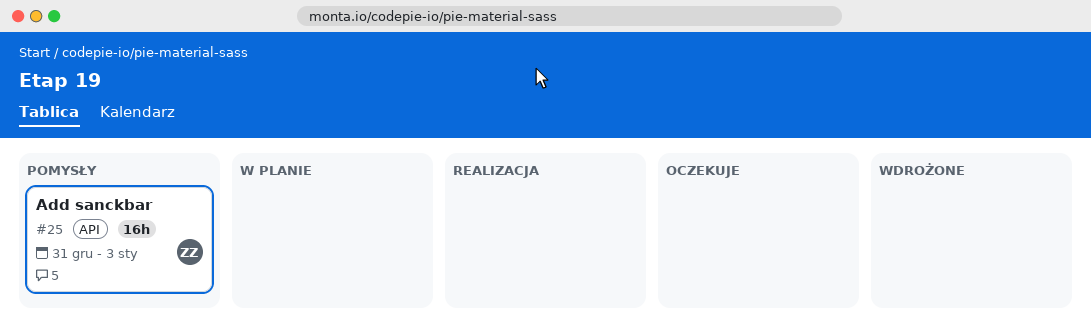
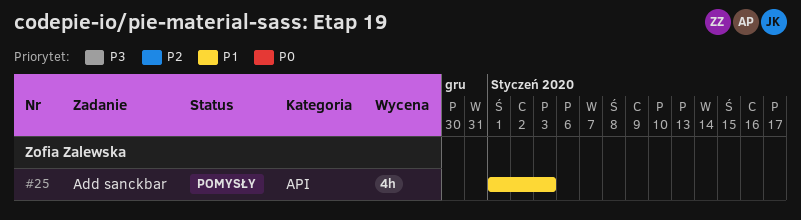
#25, estimate: 16h -> 4h
#25, start: Dec 31 -> Jan 1

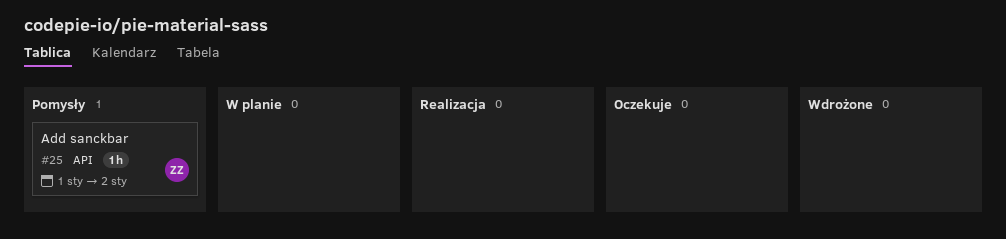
#25, estimate: 4h -> 1h
#25, due: Jan 3 -> Jan 2

